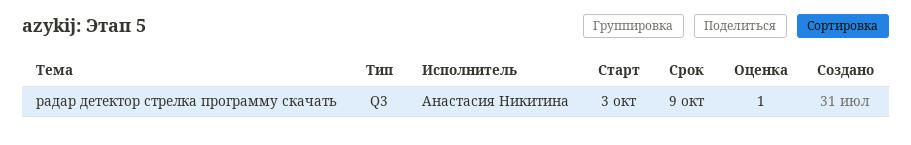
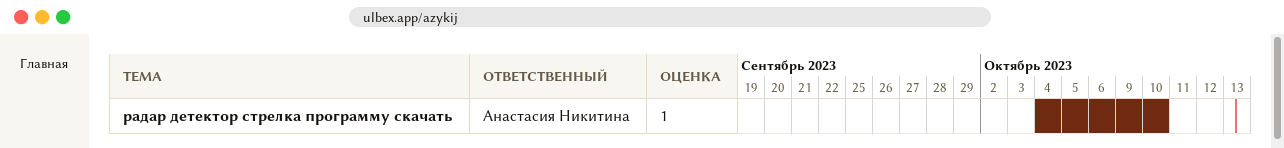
радар детектор стрелка программу скачать, start: Oct 3 -> Oct 4
радар детектор стрелка программу скачать, due: Oct 9 -> Oct 10

